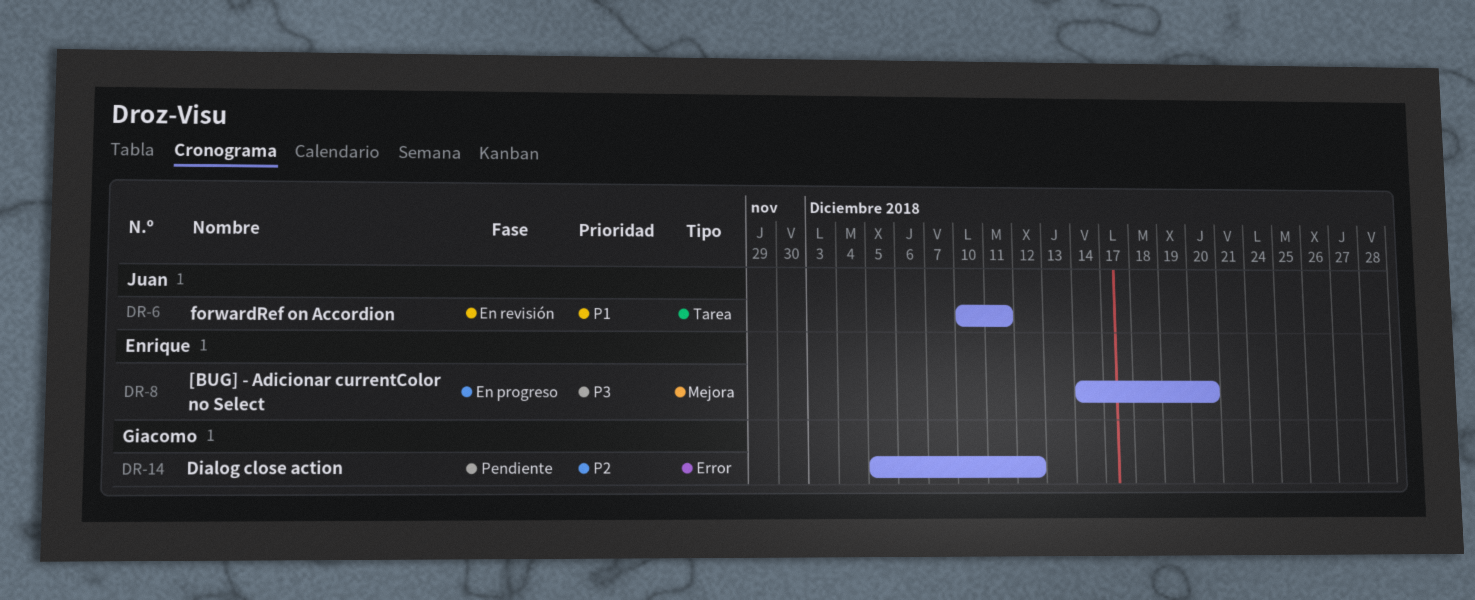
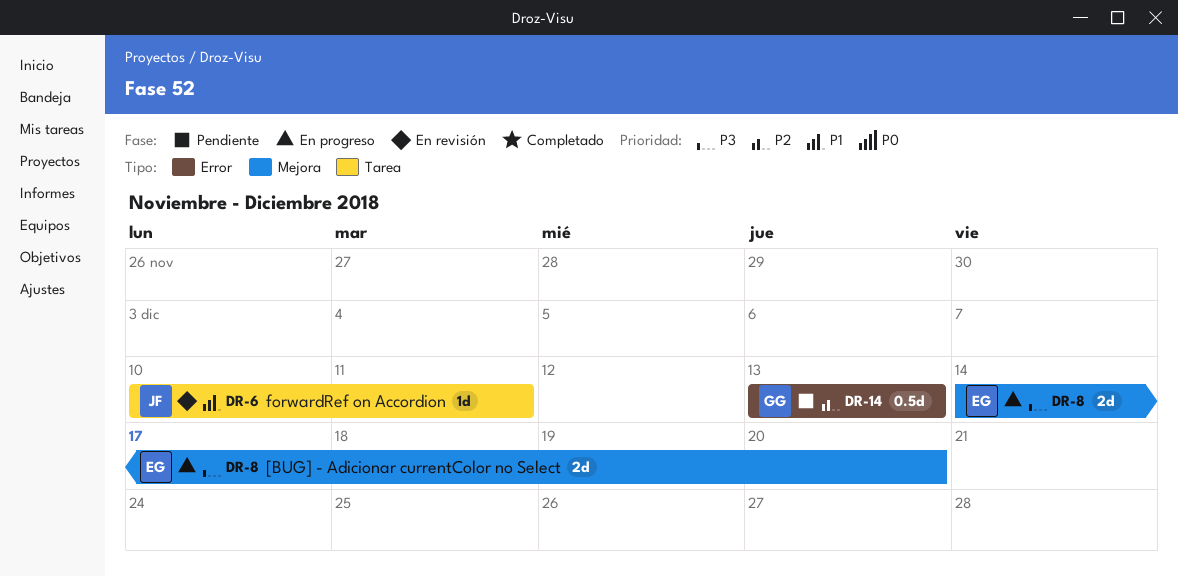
DR-14, start: Dec 5 -> Dec 13
DR-14, due: Dec 12 -> Dec 13

